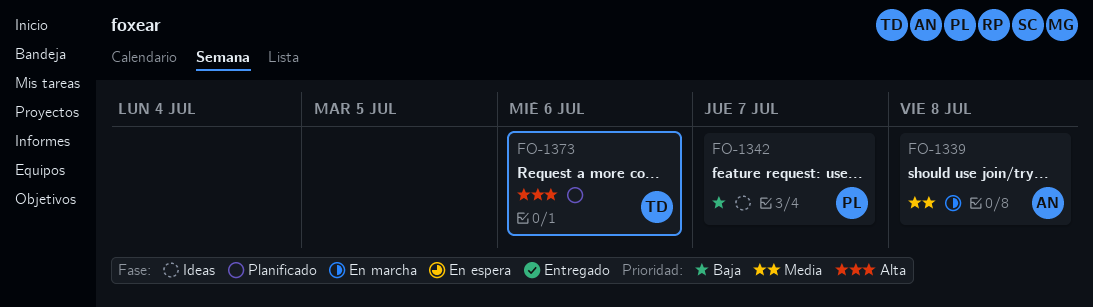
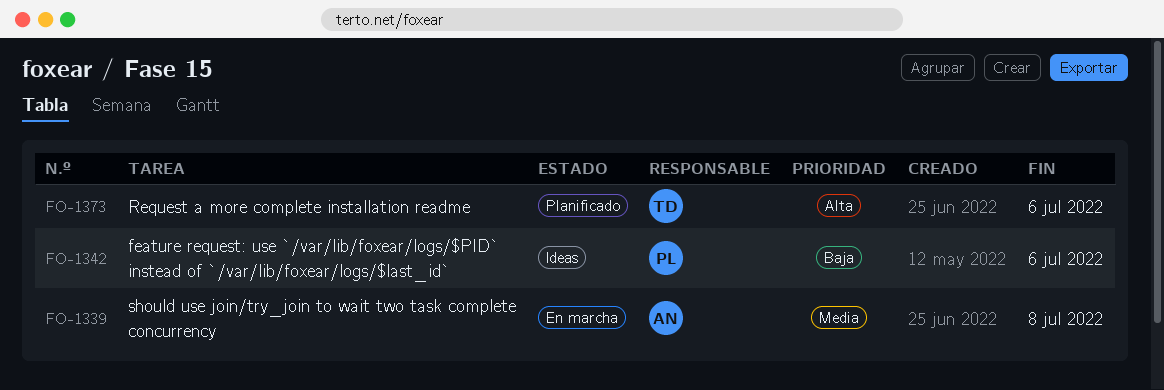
FO-1342, due: Jul 7 -> Jul 6

